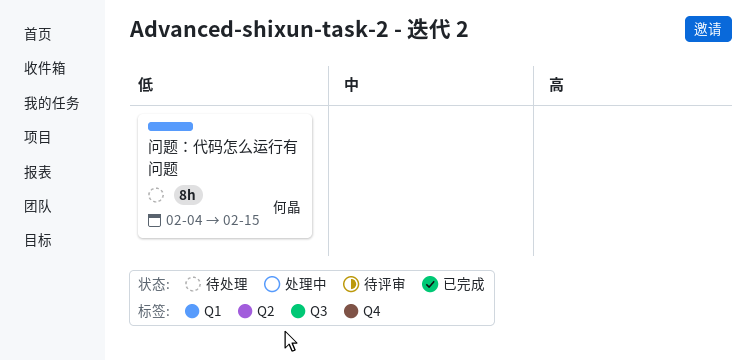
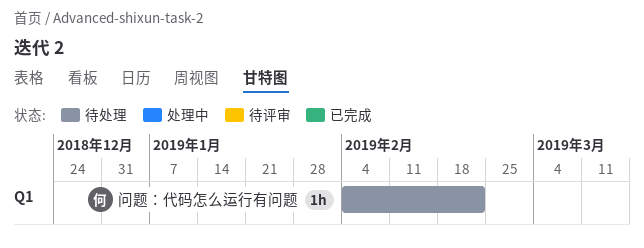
问题：代码怎么运行有问题, estimate: 8h -> 1h
问题：代码怎么运行有问题, due: Feb 15 -> Feb 22

